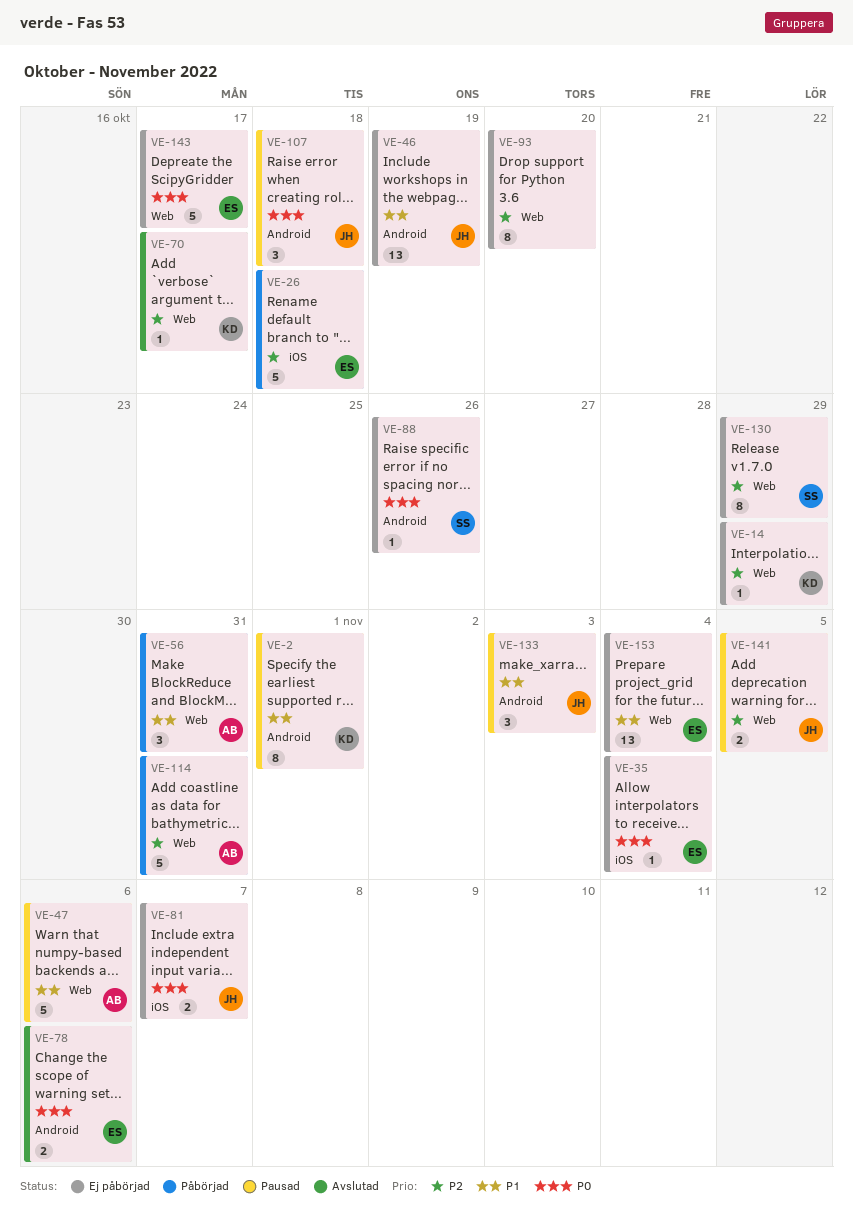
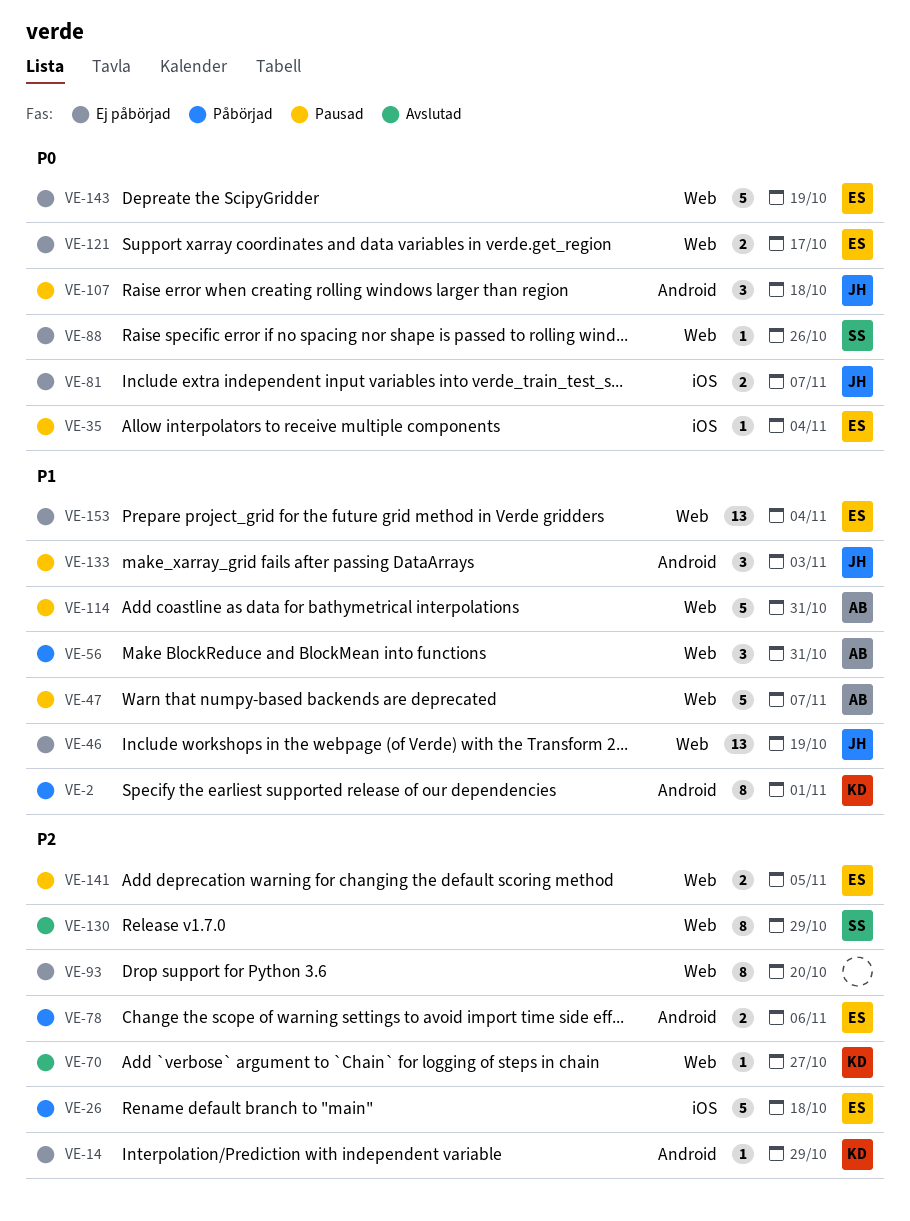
VE-2, status: Pausad -> Påbörjad
VE-14, label: Web -> Android
VE-35, status: Ej påbörjad -> Pausad
VE-46, label: Android -> Web
VE-47, due: Nov 6 -> Nov 7
VE-70, due: Oct 17 -> Oct 27
VE-78, status: Avslutad -> Påbörjad
VE-78, priority: P0 -> P2
VE-88, label: Android -> Web
VE-114, status: Påbörjad -> Pausad
VE-114, priority: P2 -> P1
VE-121: none -> present
VE-130, status: Ej påbörjad -> Avslutad
VE-141, owner: JH -> ES
VE-143, due: Oct 17 -> Oct 19

